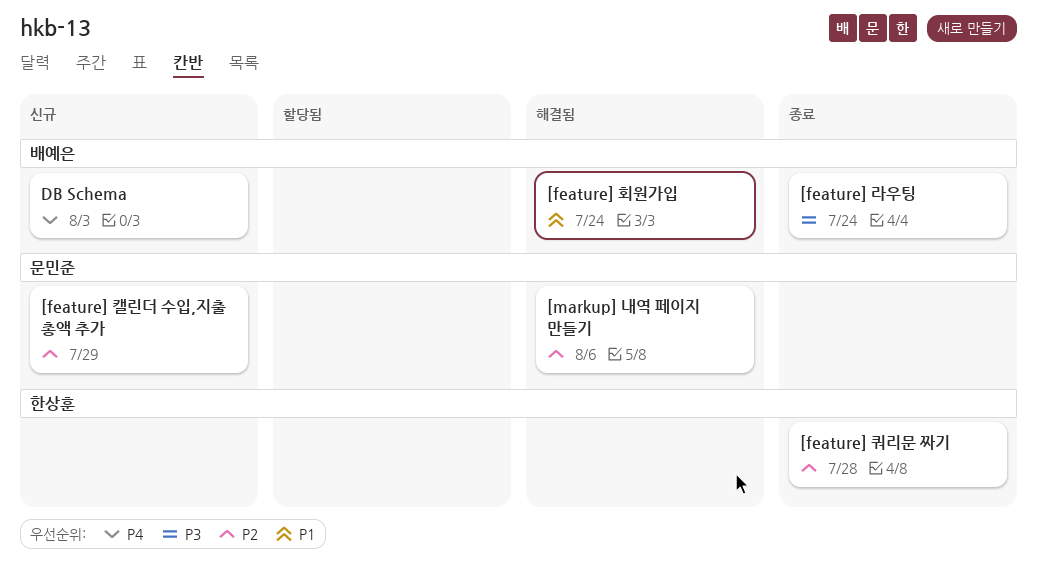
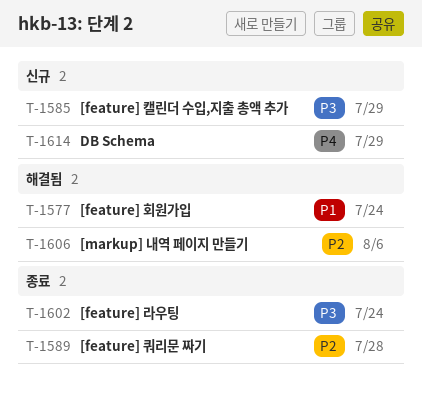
[feature] 캘린더 수입,지출 총액 추가, priority: P2 -> P3
DB Schema, due: Aug 3 -> Jul 29

